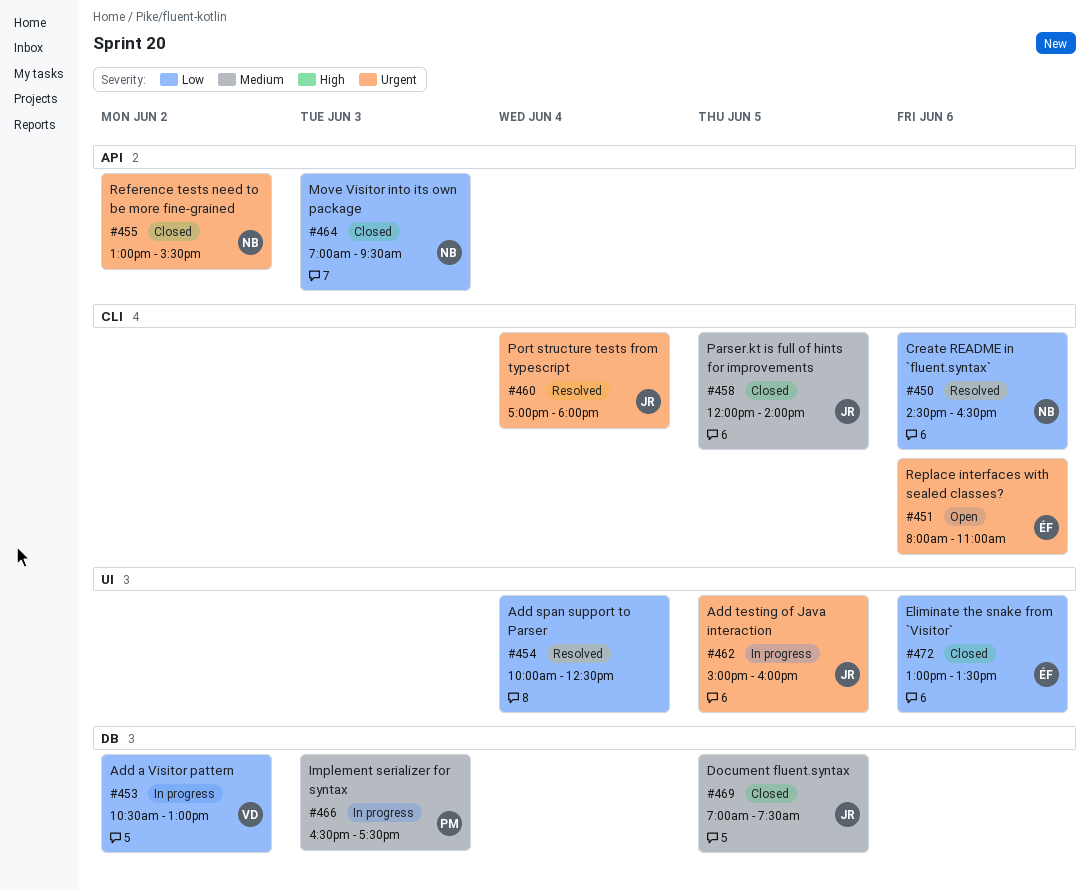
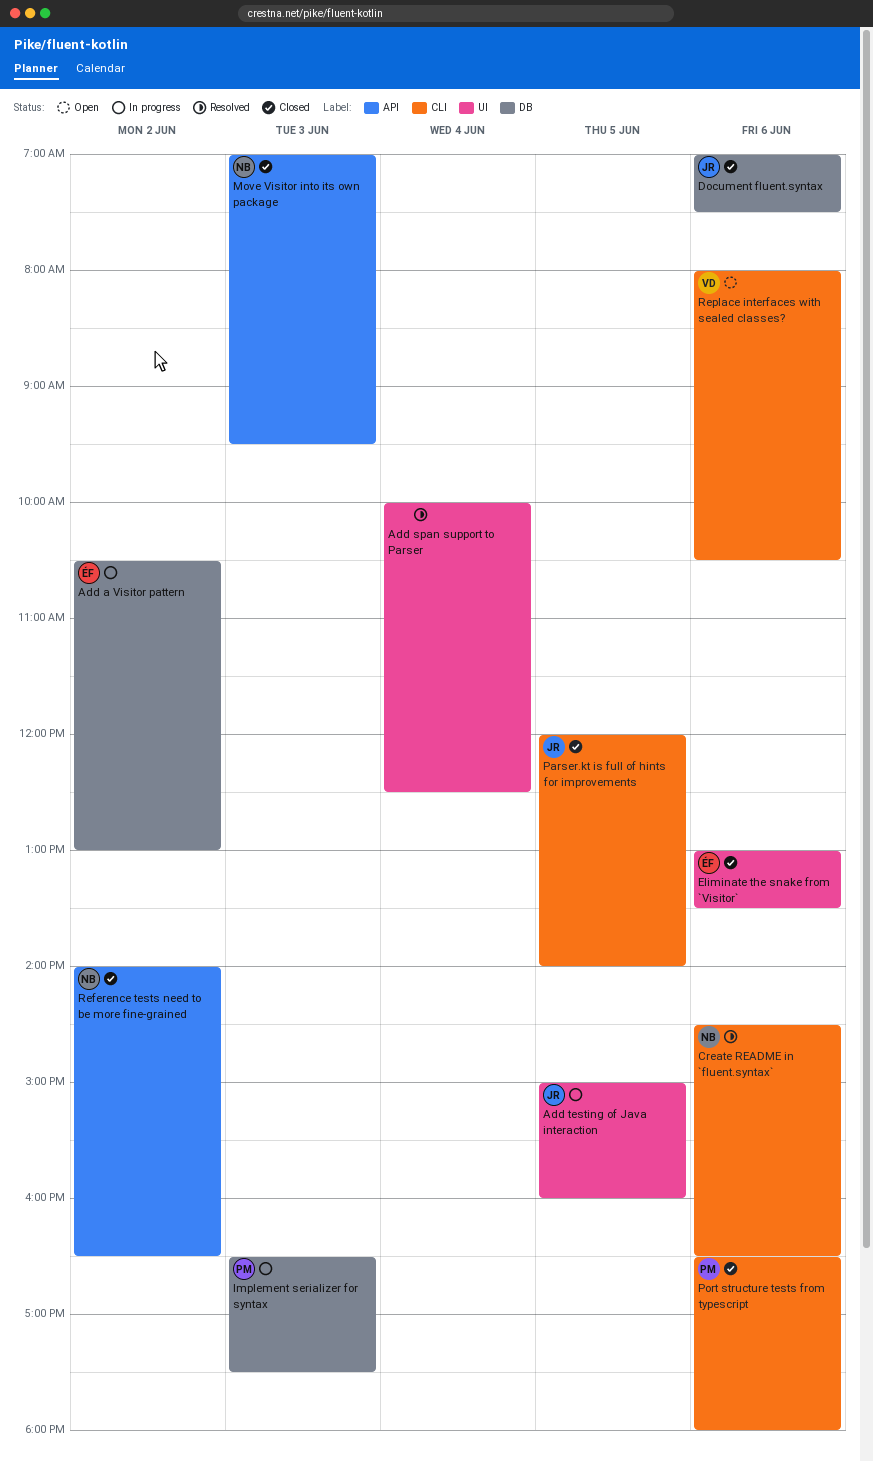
Add a Visitor pattern, owner: VD -> ÉF
Document fluent.syntax, day: Jun 5 -> Jun 6
Port structure tests from typescript, status: Resolved -> Closed
Port structure tests from typescript, owner: JR -> PM
Port structure tests from typescript, day: Jun 4 -> Jun 6
Port structure tests from typescript, begins: 17:00 -> 16:30
Reference tests need to be more fine-grained, begins: 13:00 -> 14:00
Reference tests need to be more fine-grained, ends: 15:30 -> 16:30
Replace interfaces with sealed classes?, owner: ÉF -> VD
Replace interfaces with sealed classes?, ends: 11:00 -> 10:30

